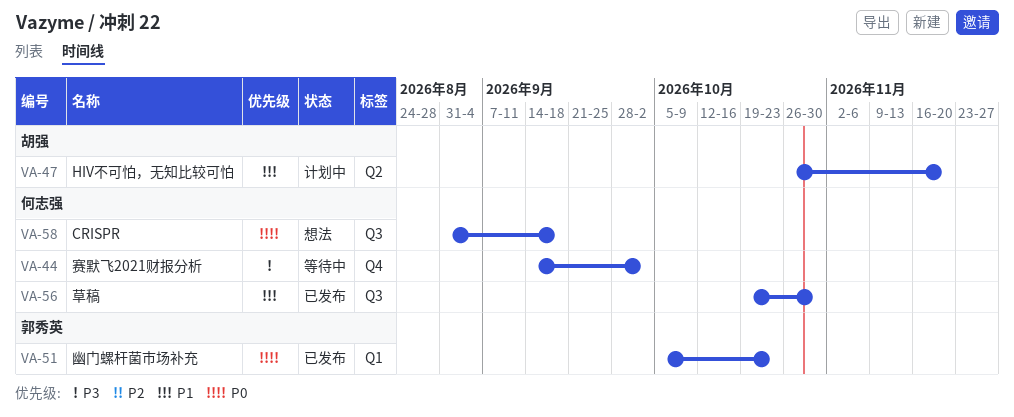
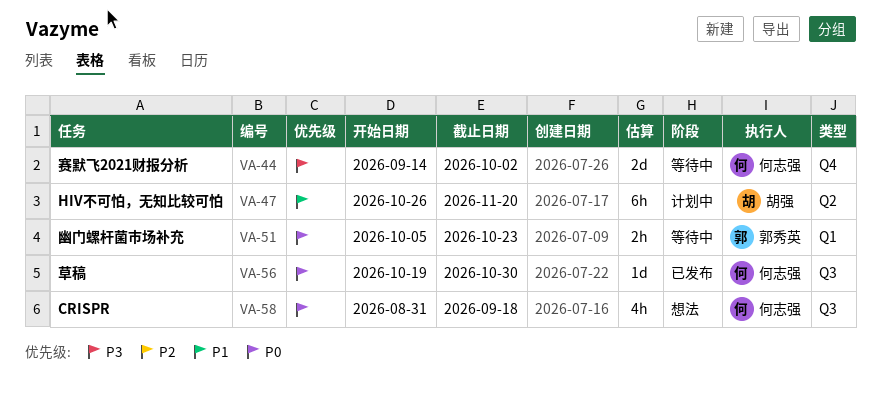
VA-51, status: 已发布 -> 等待中
VA-56, priority: P1 -> P0

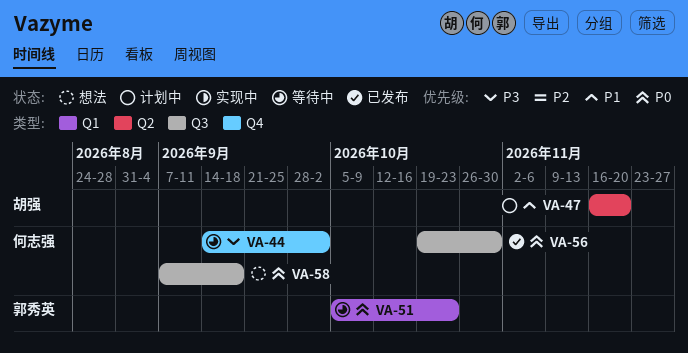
VA-47, start: Oct 26 -> Nov 16
VA-58, start: Aug 31 -> Sep 7

